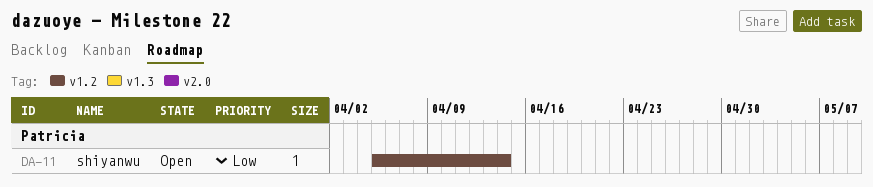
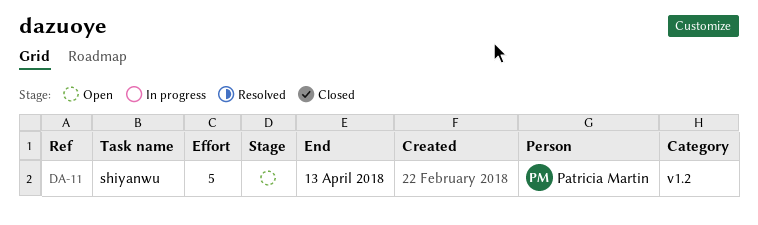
DA-11, estimate: 1 -> 5
DA-11, due: Apr 14 -> Apr 13

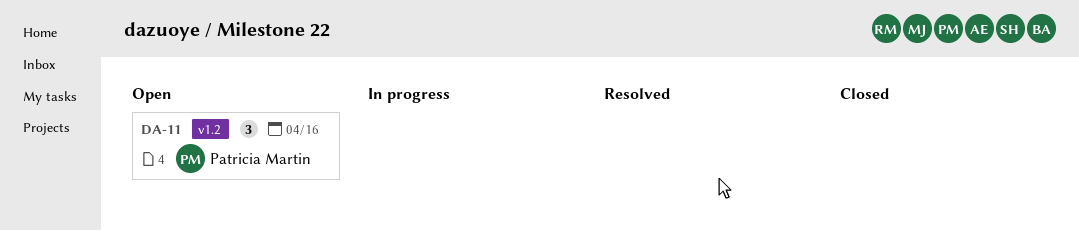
DA-11, estimate: 5 -> 3
DA-11, due: Apr 13 -> Apr 16

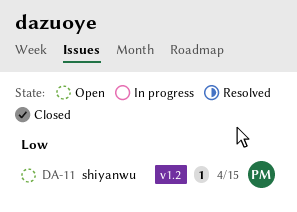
DA-11, estimate: 3 -> 1
DA-11, due: Apr 16 -> Apr 15

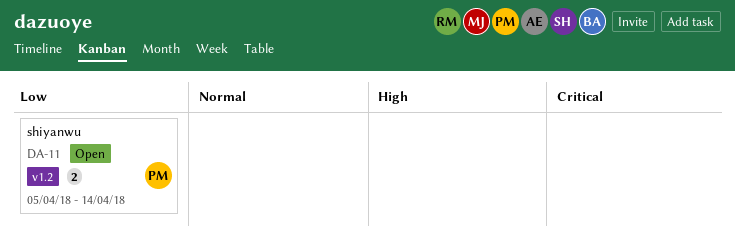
DA-11, estimate: 1 -> 2
DA-11, due: Apr 15 -> Apr 14

